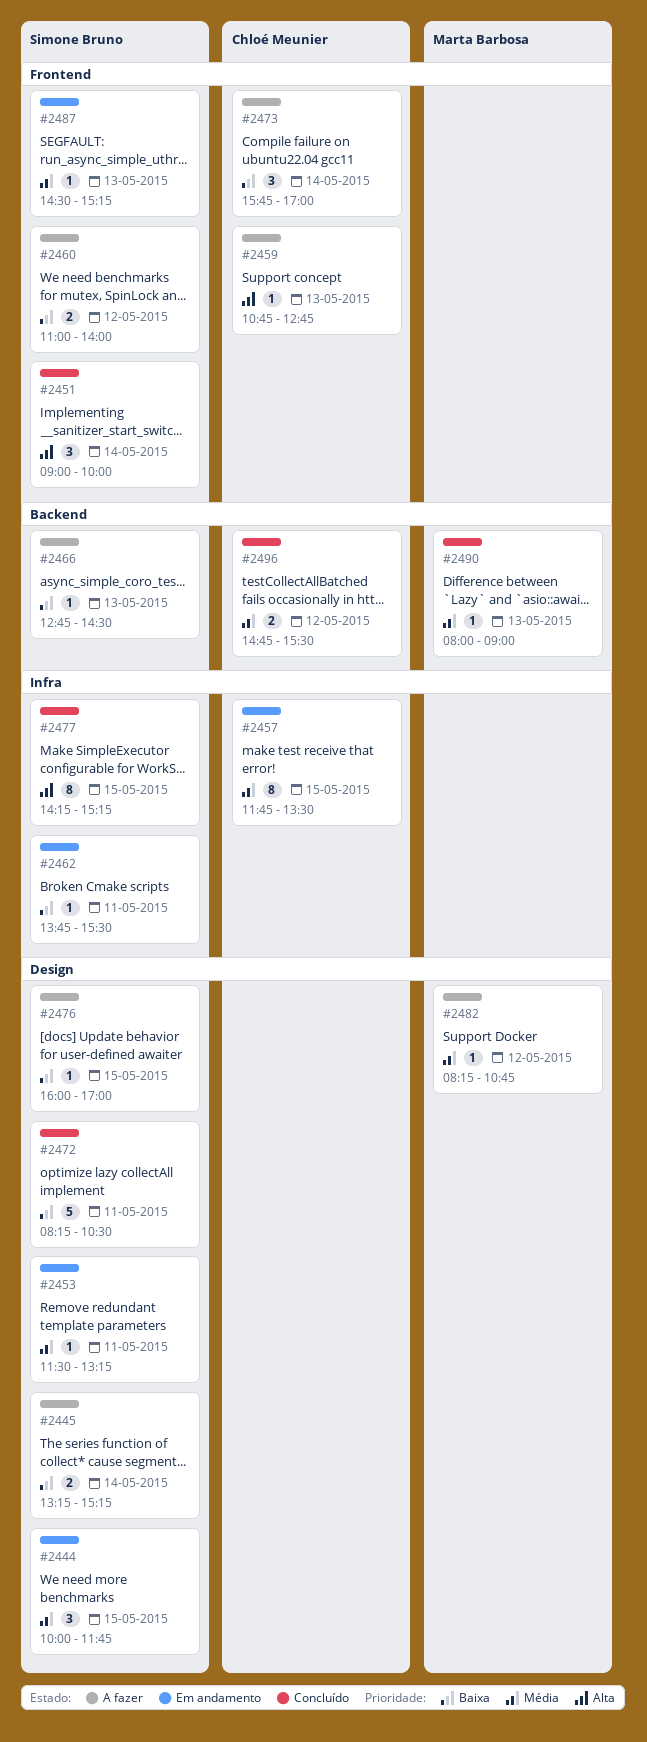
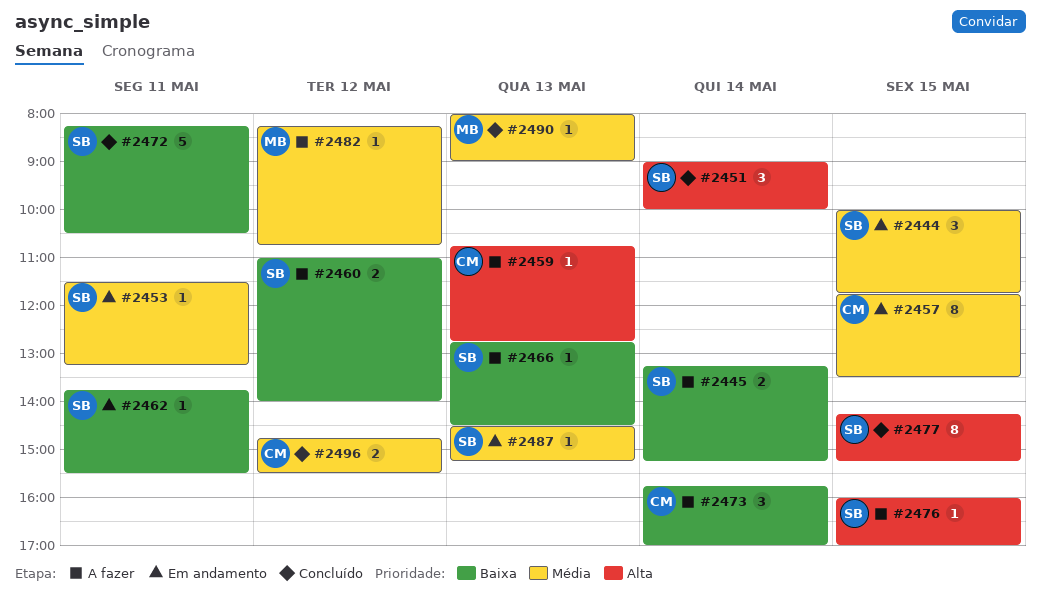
#2476, priority: Baixa -> Alta

